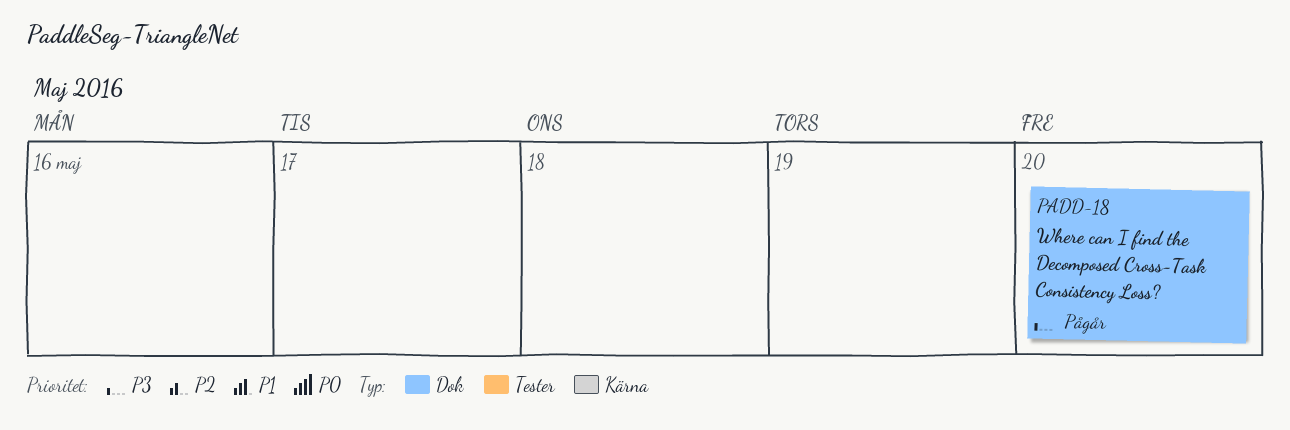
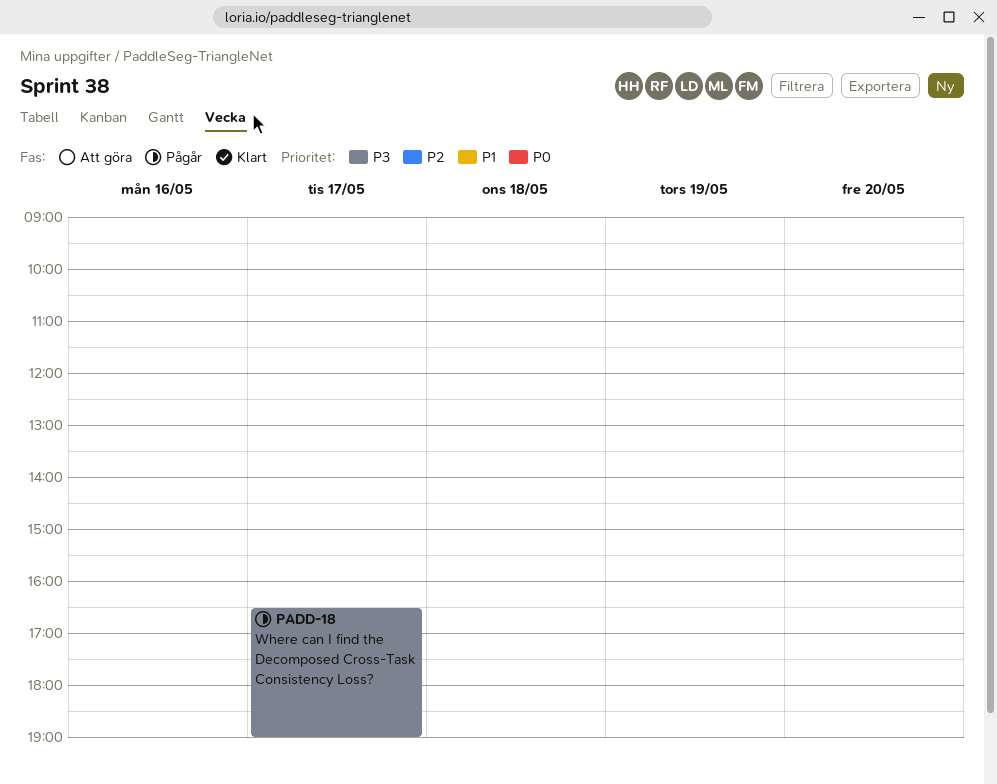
PADD-18, day: May 20 -> May 17

